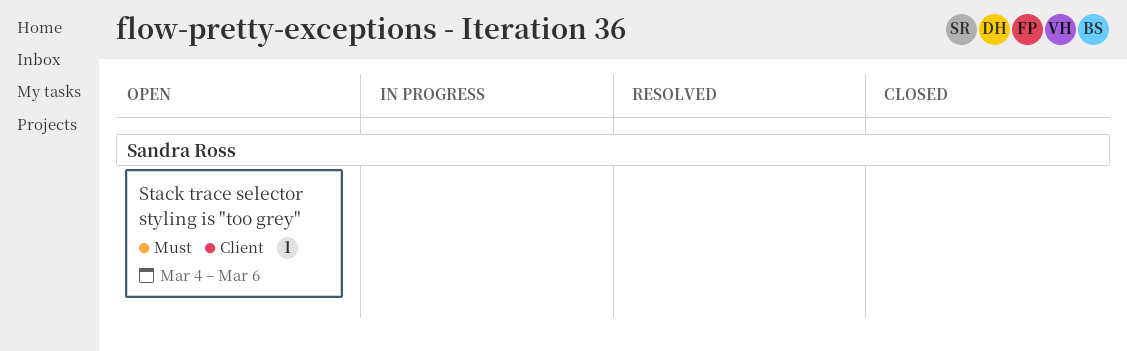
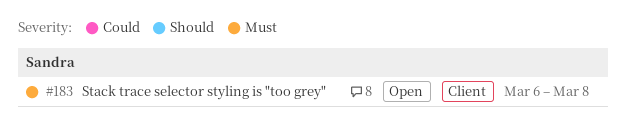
Stack trace selector styling is "too grey", start: Mar 4 -> Mar 6
Stack trace selector styling is "too grey", due: Mar 6 -> Mar 8

